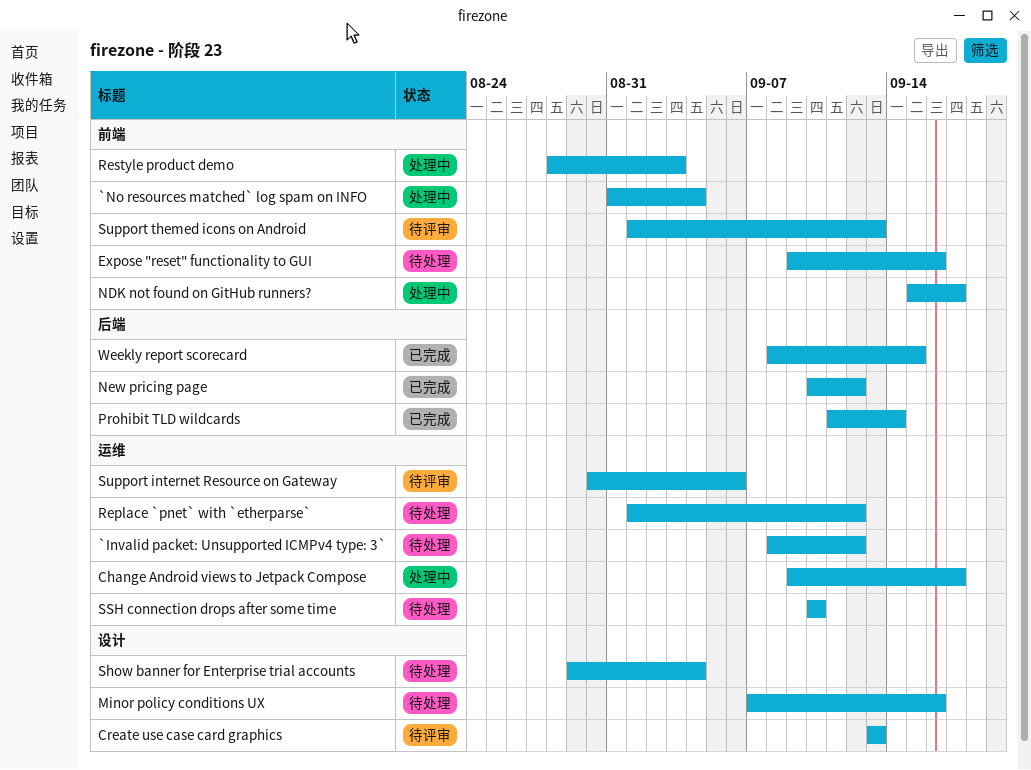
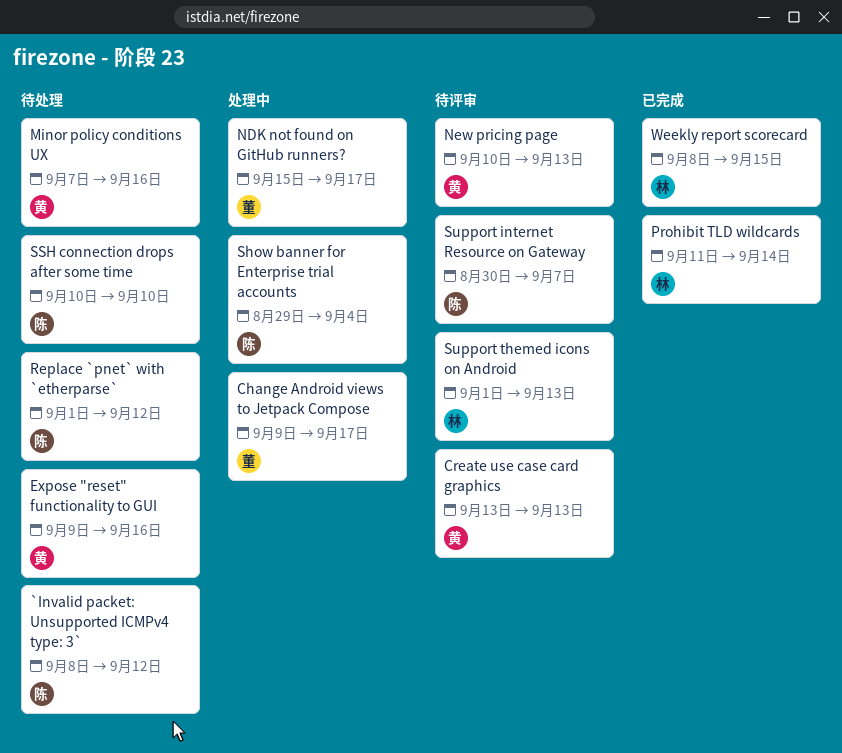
`No resources matched` log spam on INFO: present -> none
New pricing page, status: 已完成 -> 待评审
New pricing page, due: Sep 12 -> Sep 13
Restyle product demo: present -> none
Show banner for Enterprise trial accounts, status: 待处理 -> 处理中
Support internet Resource on Gateway, due: Sep 6 -> Sep 7

